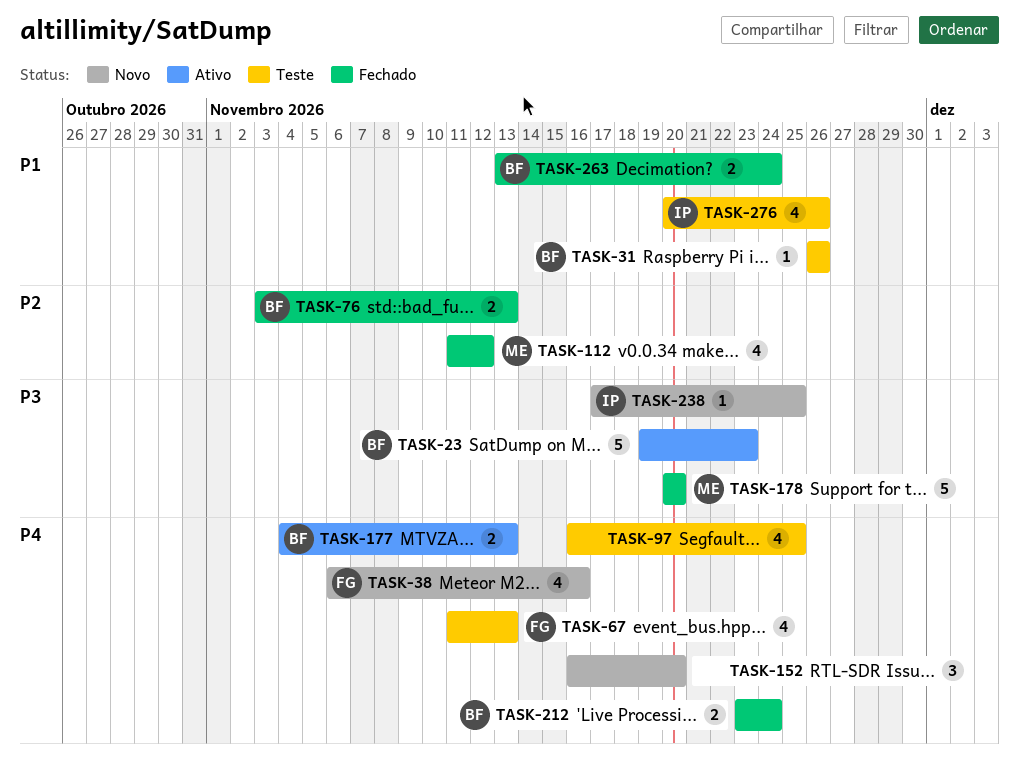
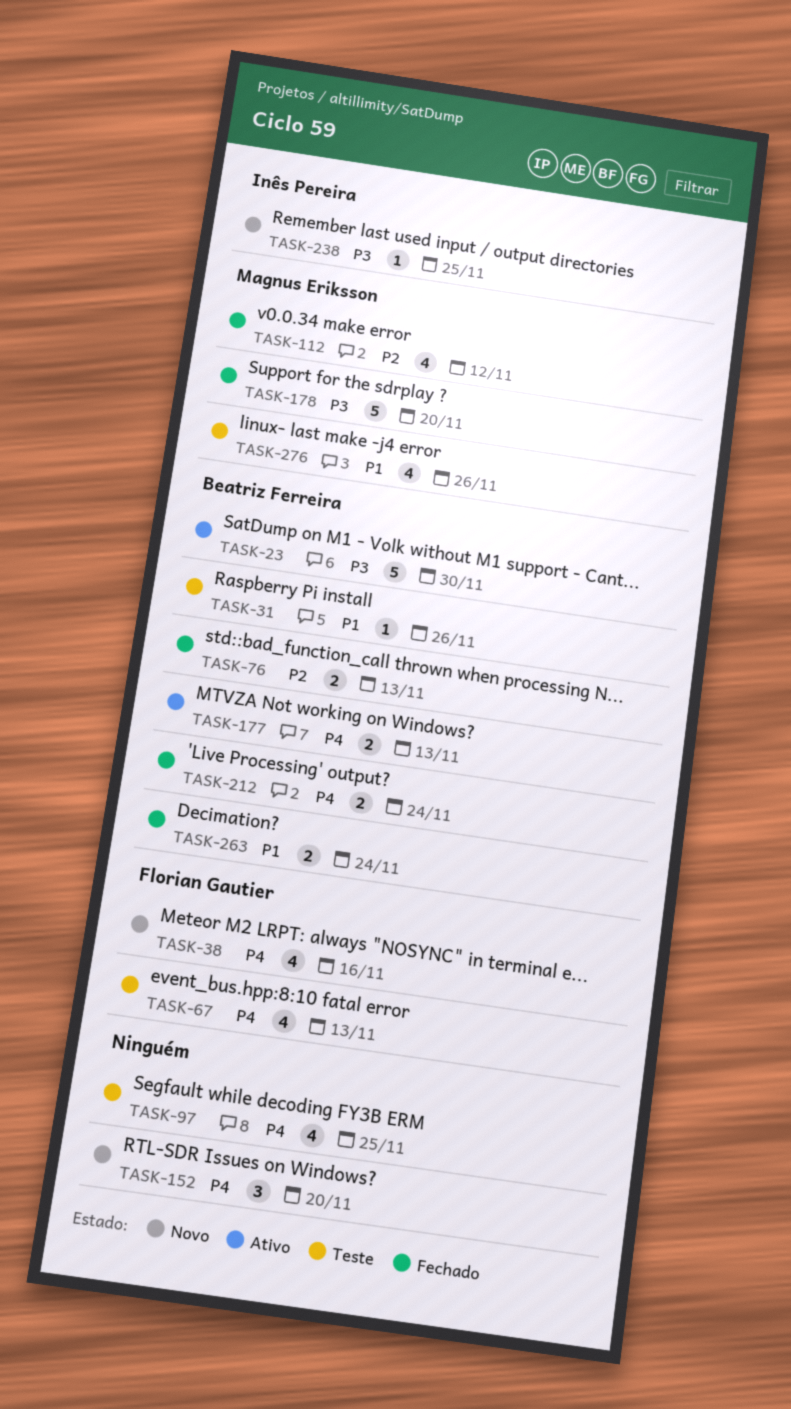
TASK-23, due: Nov 23 -> Nov 30
TASK-276, owner: Inês Pereira -> Magnus Eriksson

